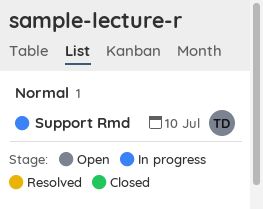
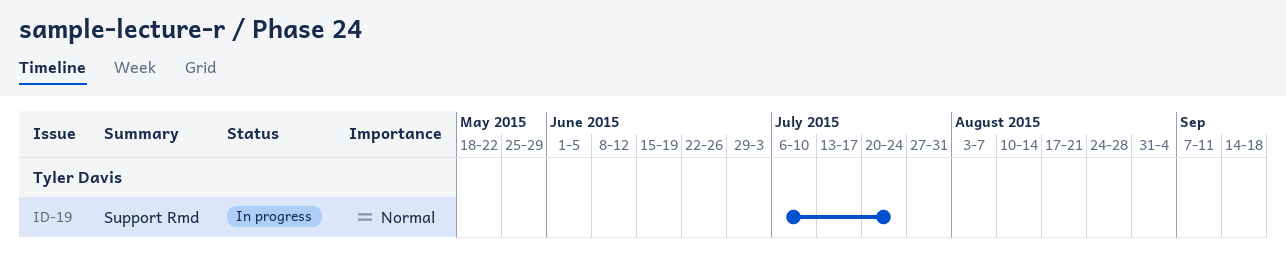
Support Rmd, due: Jul 10 -> Jul 24

